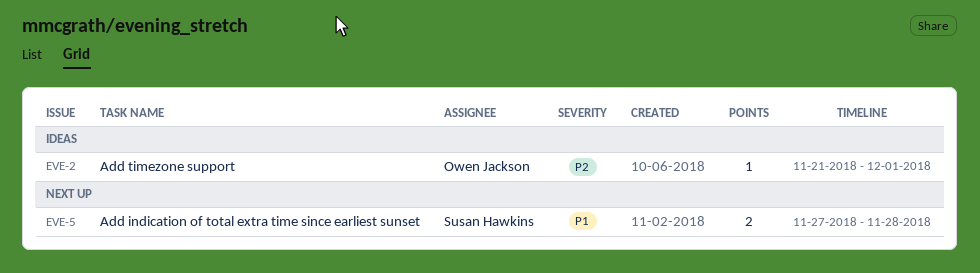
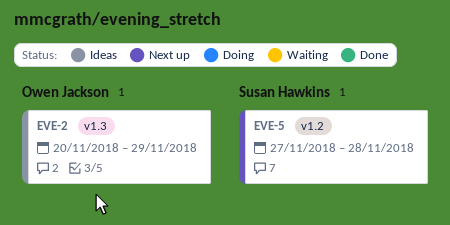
EVE-2, start: Nov 21 -> Nov 20
EVE-2, due: Dec 1 -> Nov 29

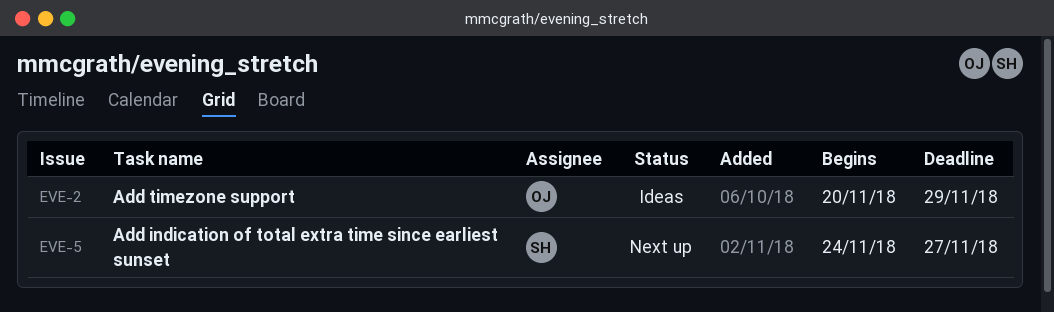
EVE-5, start: Nov 27 -> Nov 24
EVE-5, due: Nov 28 -> Nov 27

